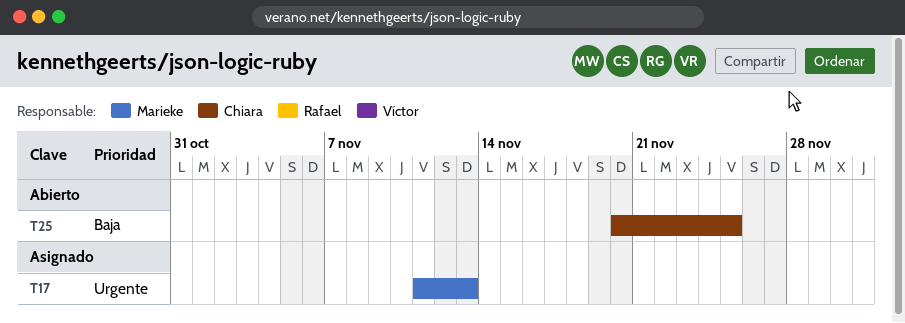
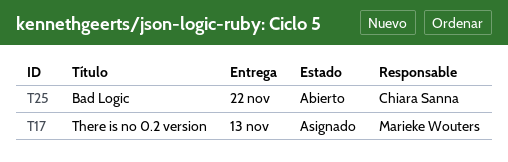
T25, due: Nov 25 -> Nov 22

